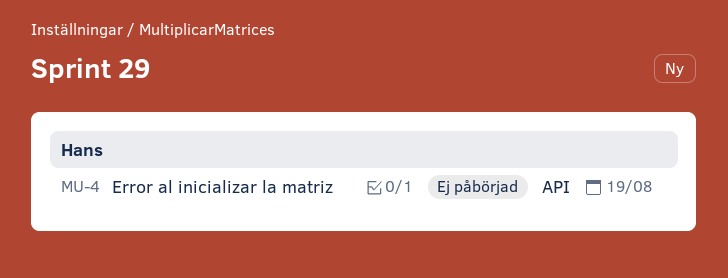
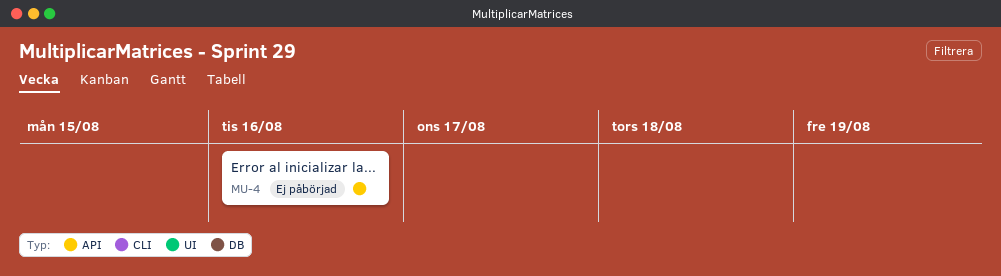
MU-4, due: Aug 19 -> Aug 16

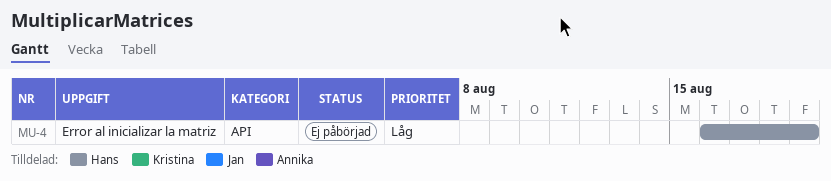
MU-4, due: Aug 16 -> Aug 19

